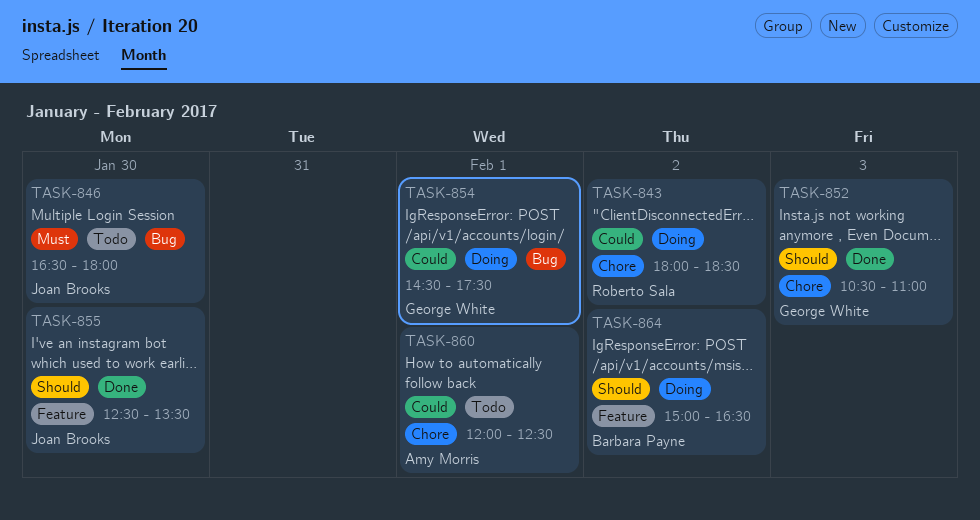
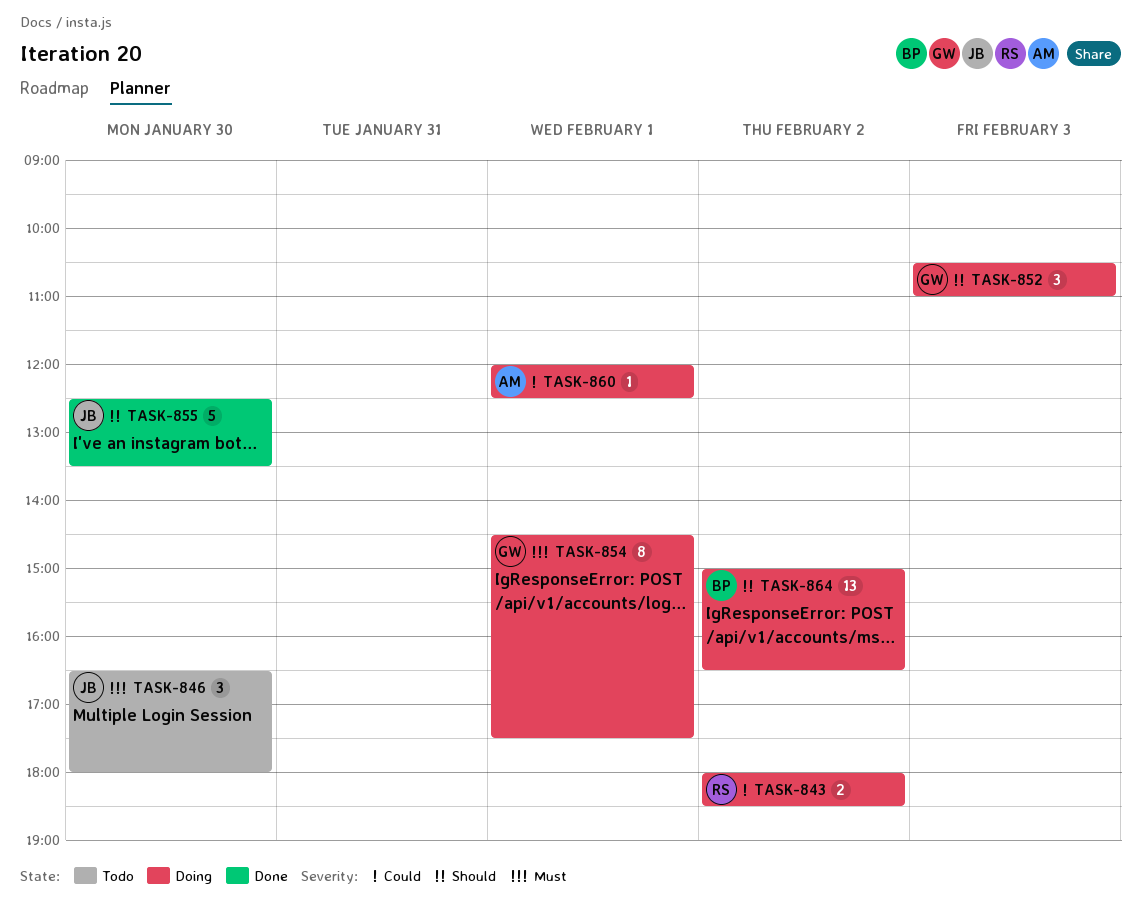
TASK-852, status: Done -> Doing
TASK-854, priority: Could -> Must
TASK-860, status: Todo -> Doing

